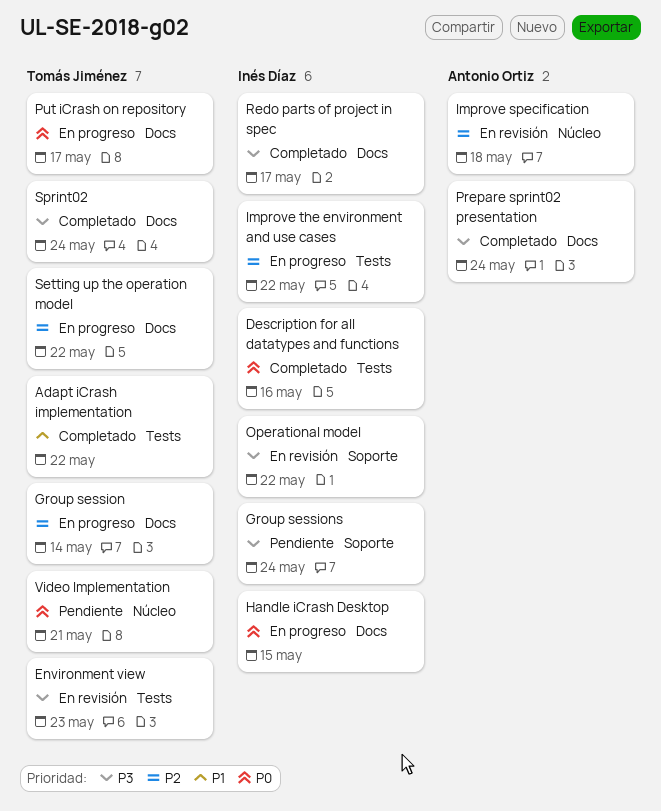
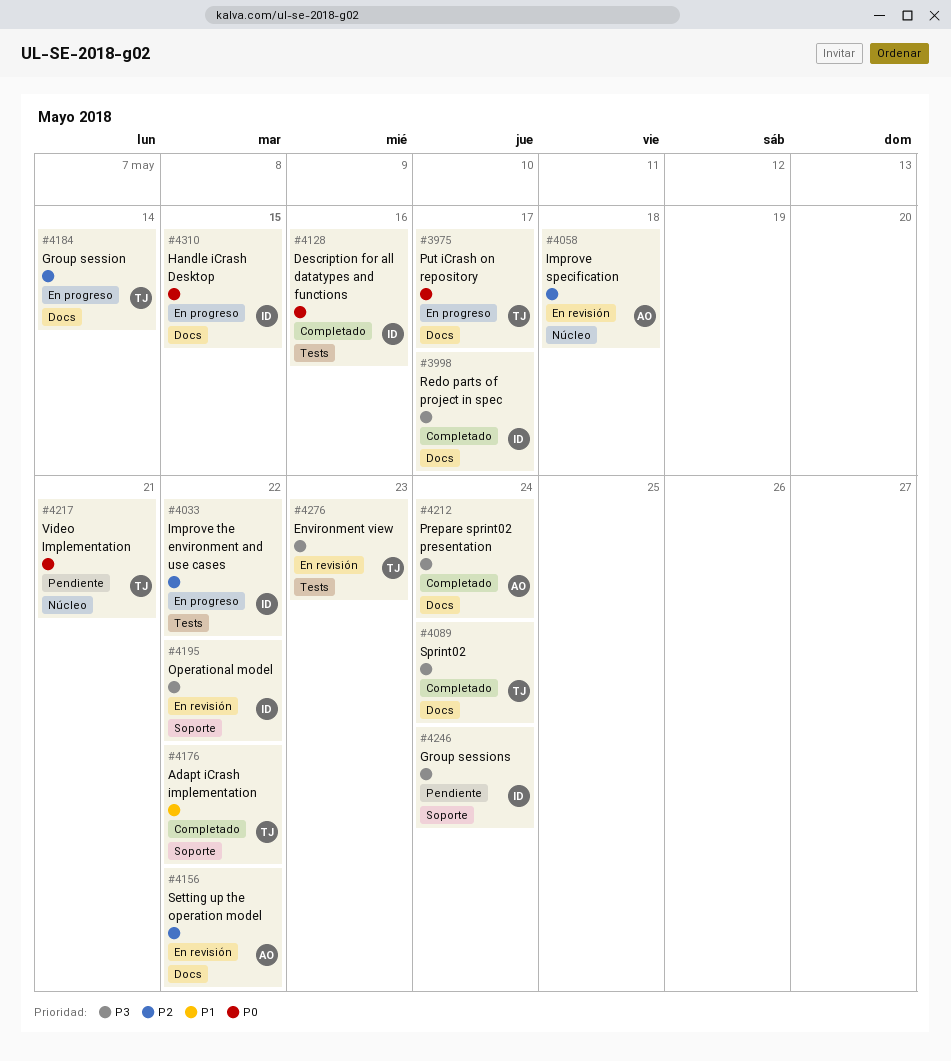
Adapt iCrash implementation, label: Tests -> Soporte
Setting up the operation model, status: En progreso -> En revisión
Setting up the operation model, owner: Tomás Jiménez -> Antonio Ortiz

